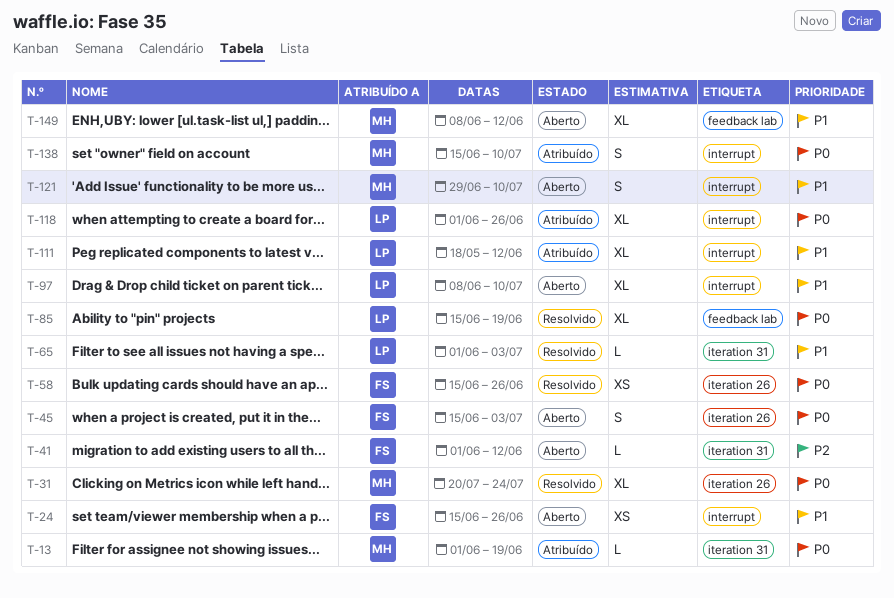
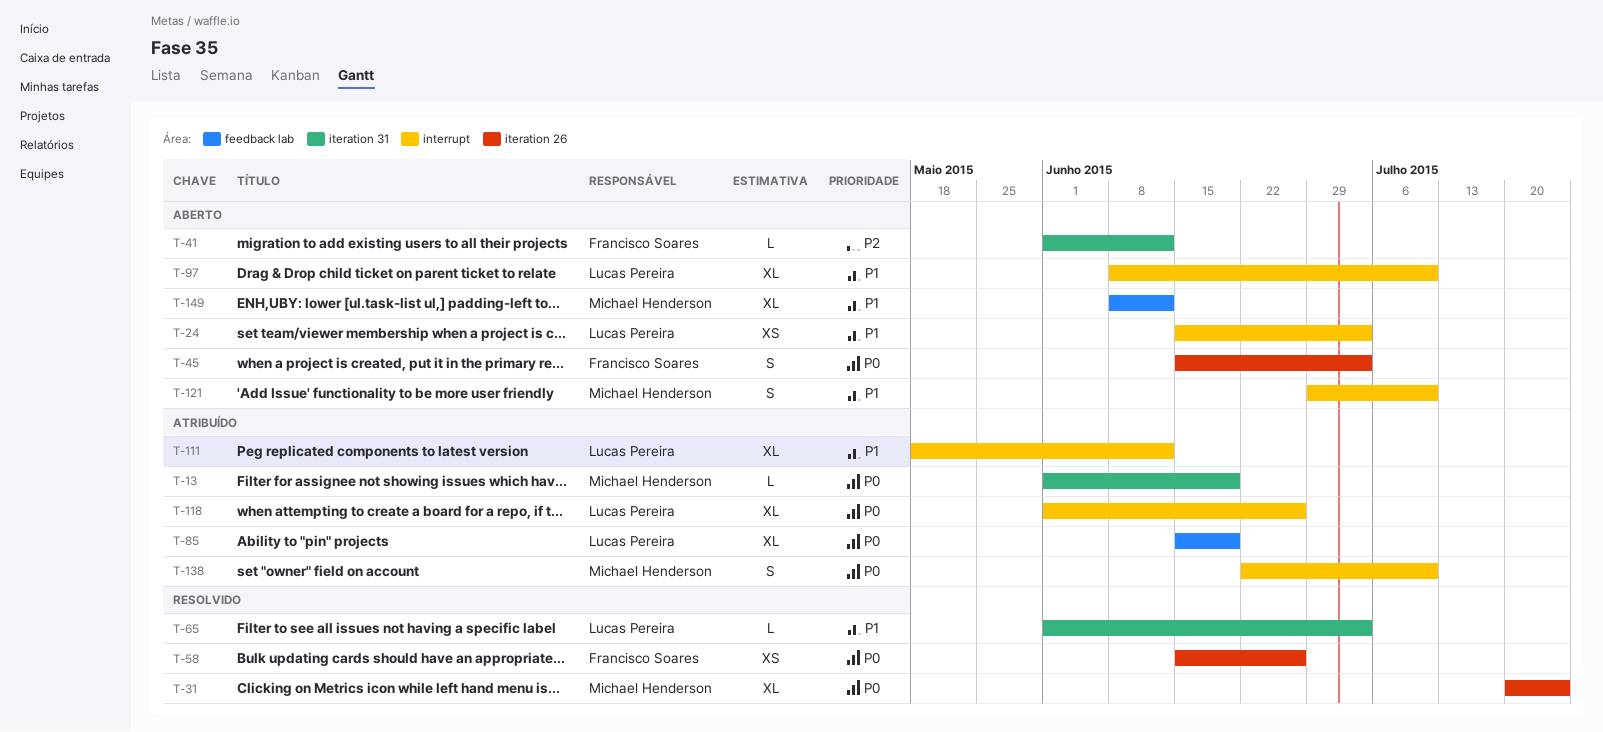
T-24, owner: Francisco Soares -> Lucas Pereira
T-24, due: Jun 26 -> Jul 3
T-85, status: Resolvido -> Atribuído
T-138, start: Jun 15 -> Jun 22

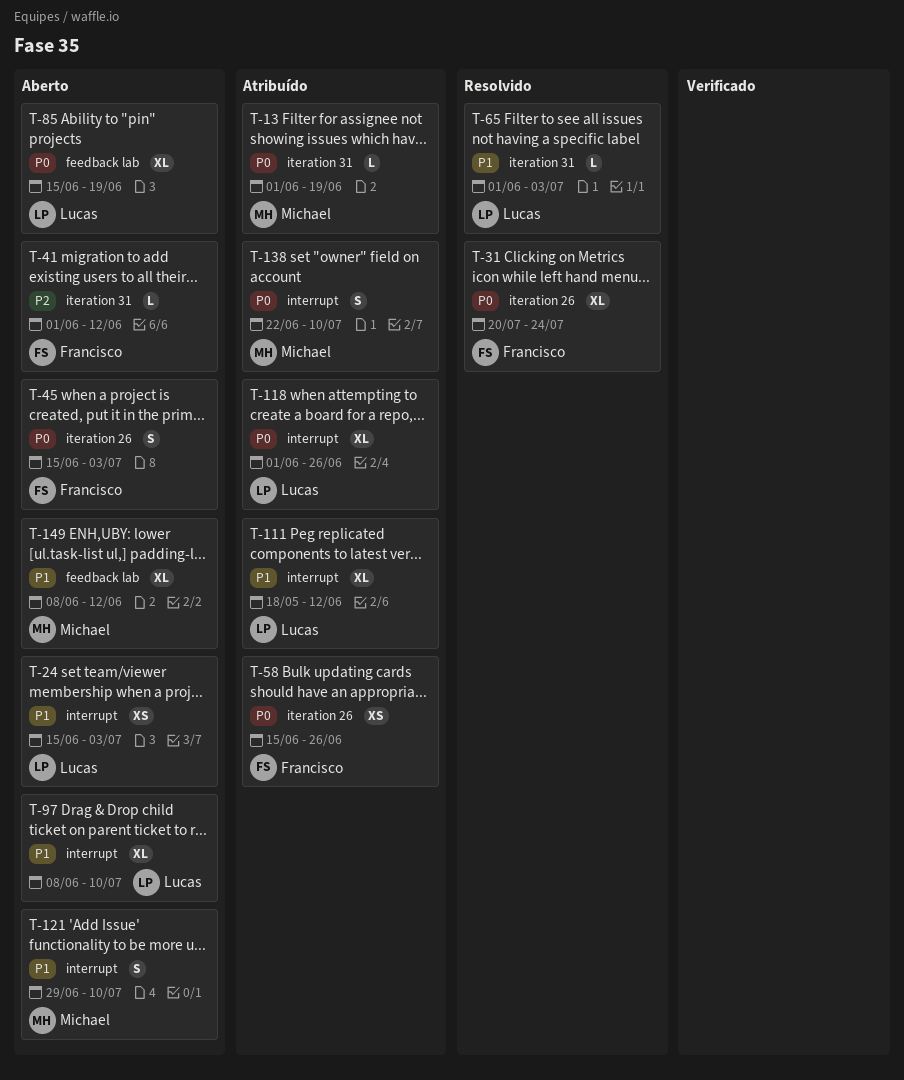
T-31, owner: Michael Henderson -> Francisco Soares
T-58, status: Resolvido -> Atribuído
T-85, status: Atribuído -> Aberto

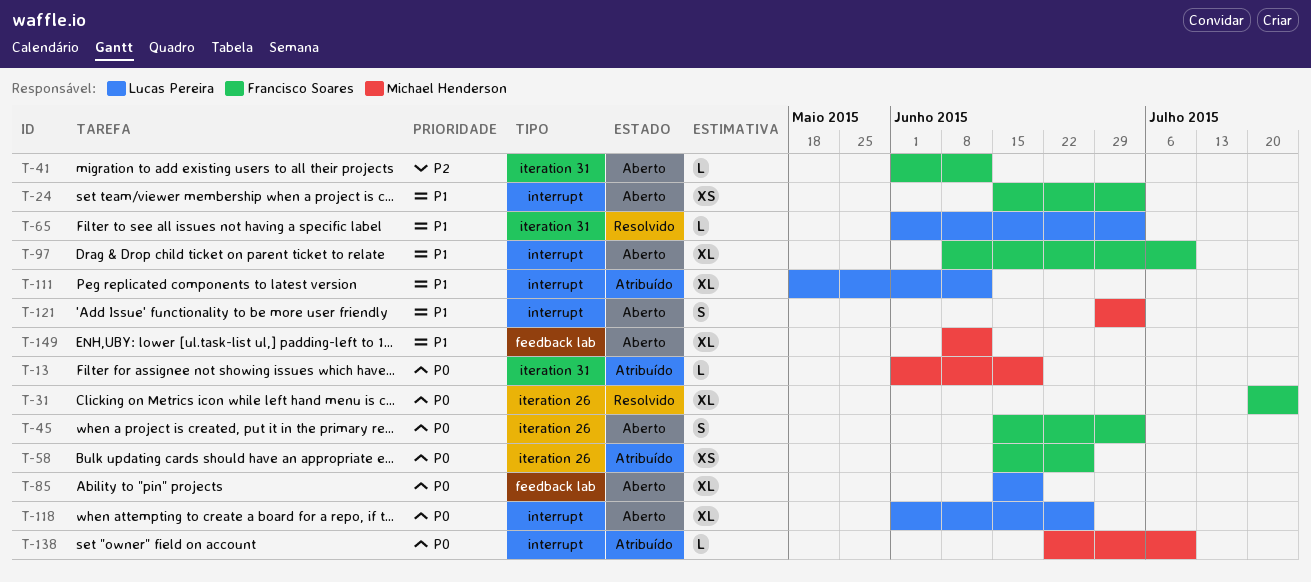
T-24, owner: Lucas Pereira -> Francisco Soares
T-97, owner: Lucas Pereira -> Francisco Soares
T-118, status: Atribuído -> Aberto
T-121, due: Jul 10 -> Jul 3
T-138, estimate: S -> L

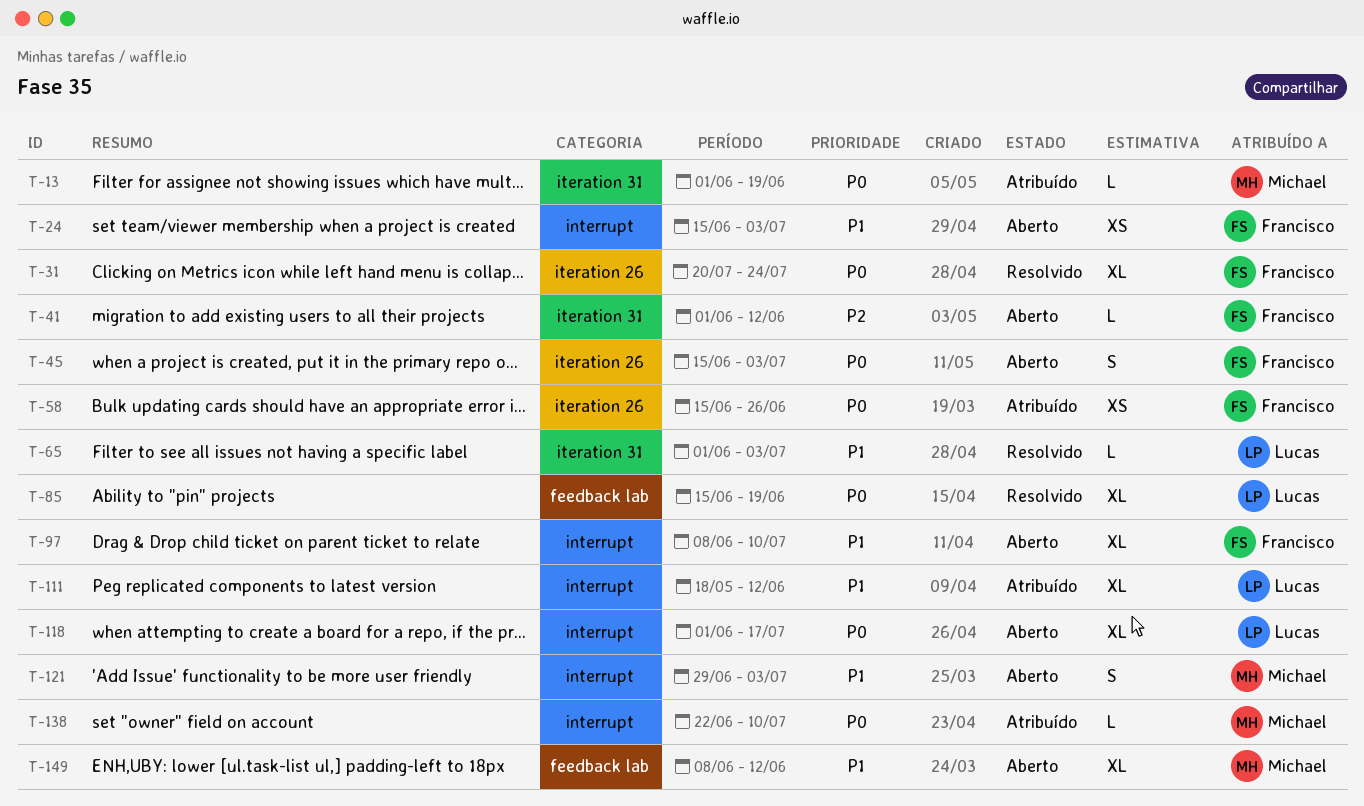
T-85, status: Aberto -> Resolvido
T-118, due: Jun 26 -> Jul 17

